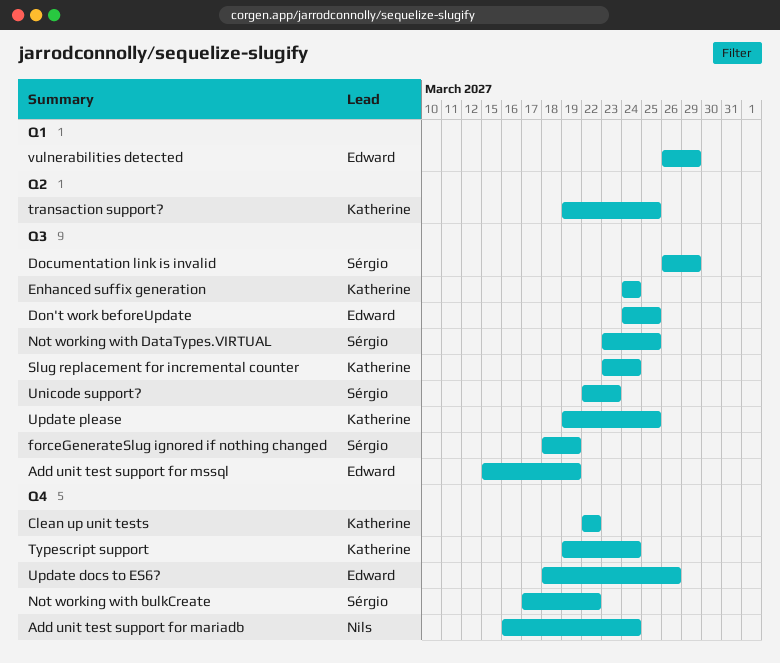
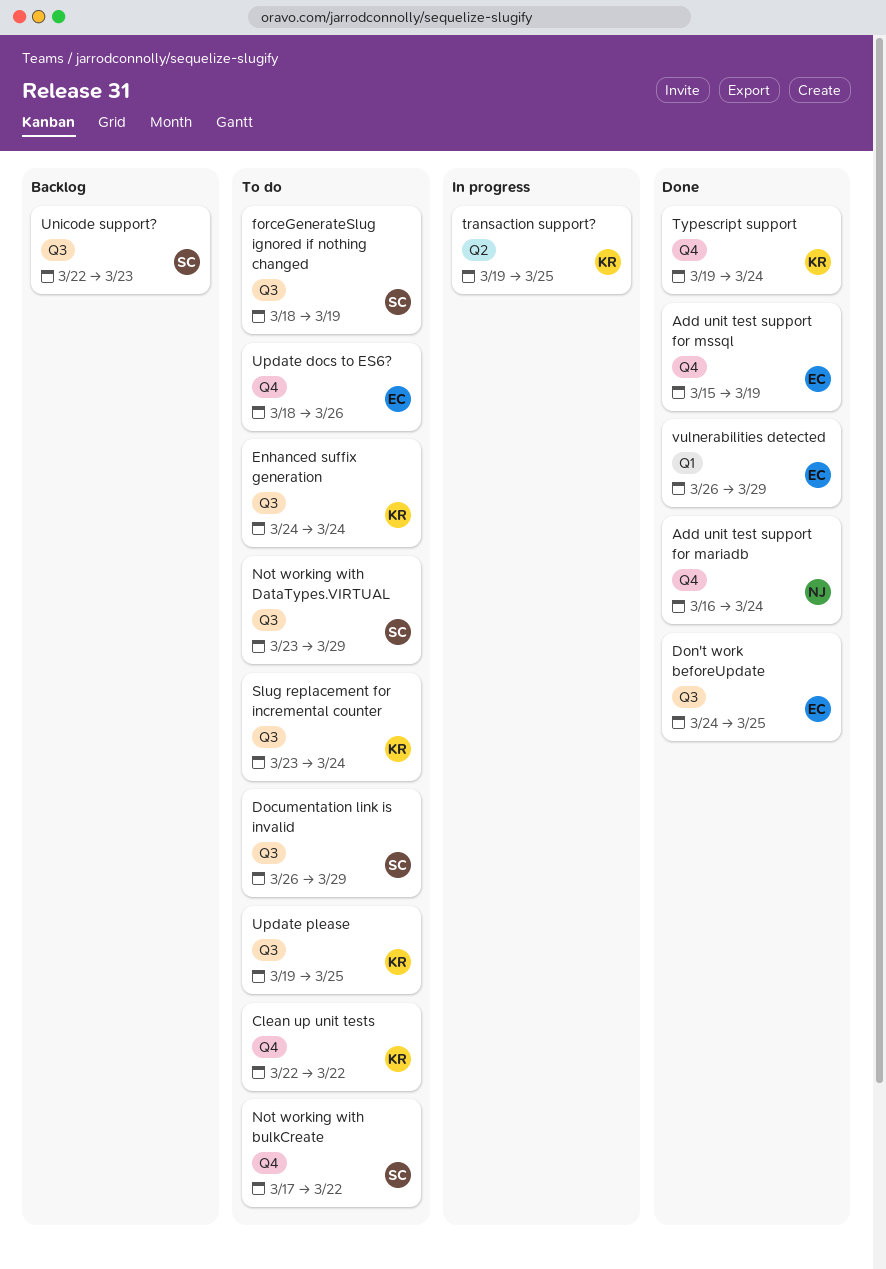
Add unit test support for mssql, label: Q3 -> Q4
Not working with DataTypes.VIRTUAL, due: Mar 25 -> Mar 29

